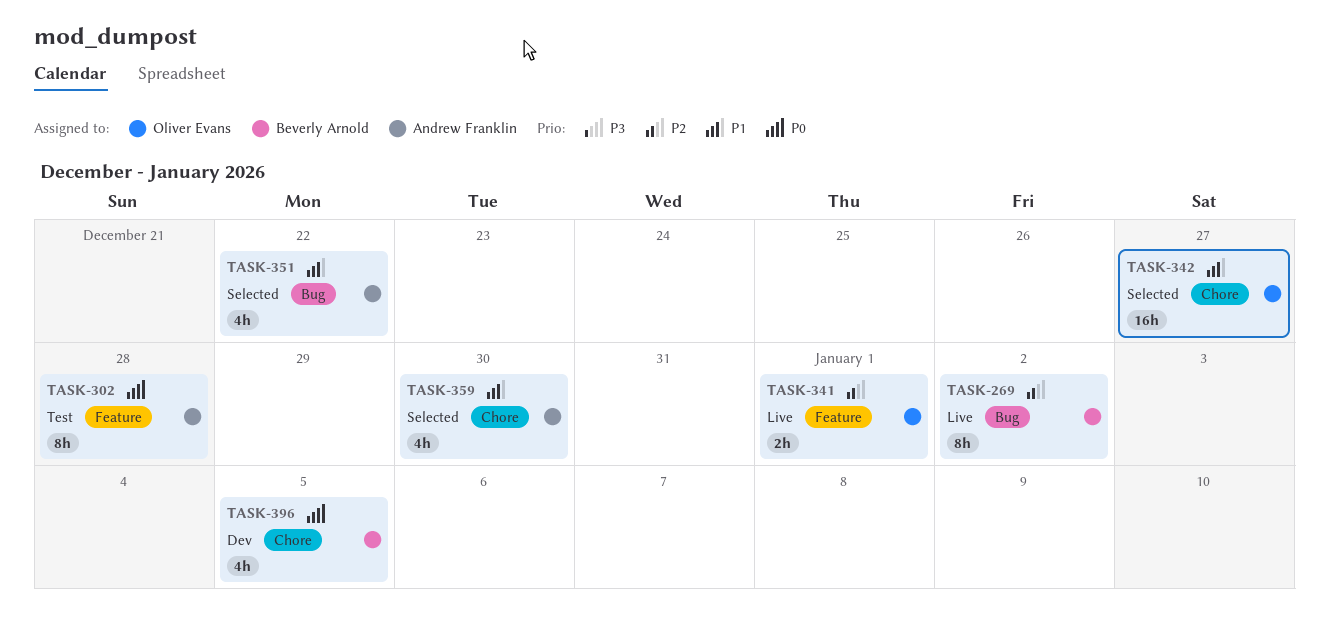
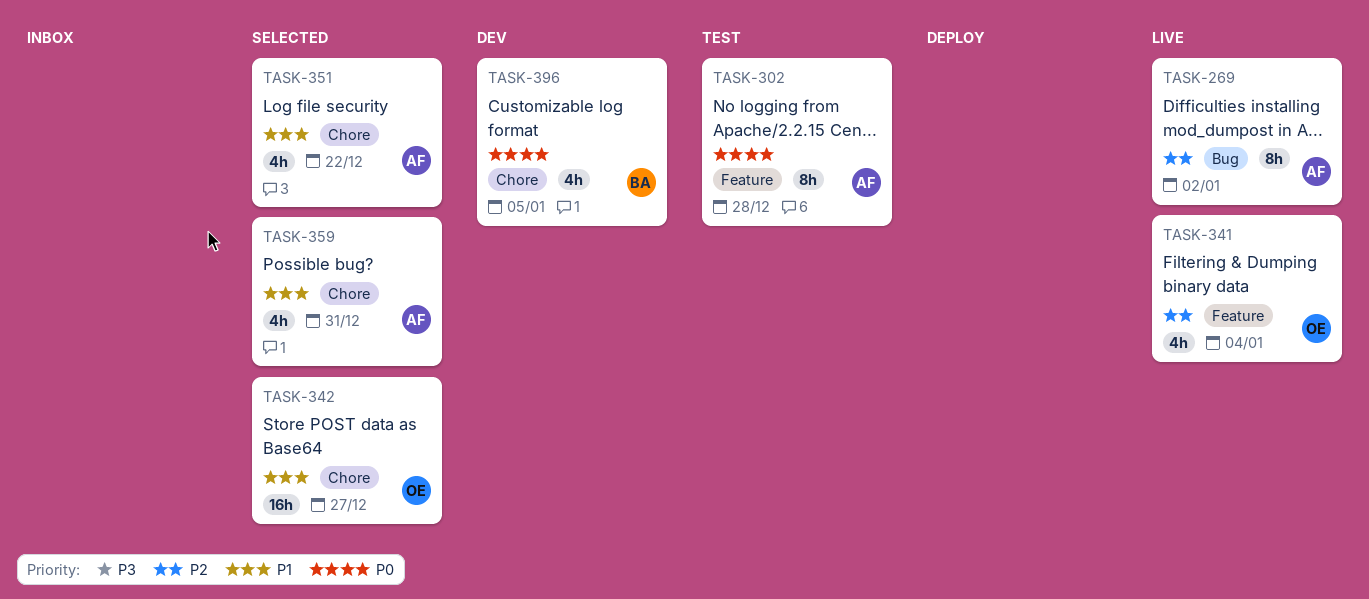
TASK-269, owner: Beverly Arnold -> Andrew Franklin
TASK-341, estimate: 2h -> 4h
TASK-341, due: Jan 1 -> Jan 4
TASK-351, label: Bug -> Chore
TASK-359, due: Dec 30 -> Dec 31

